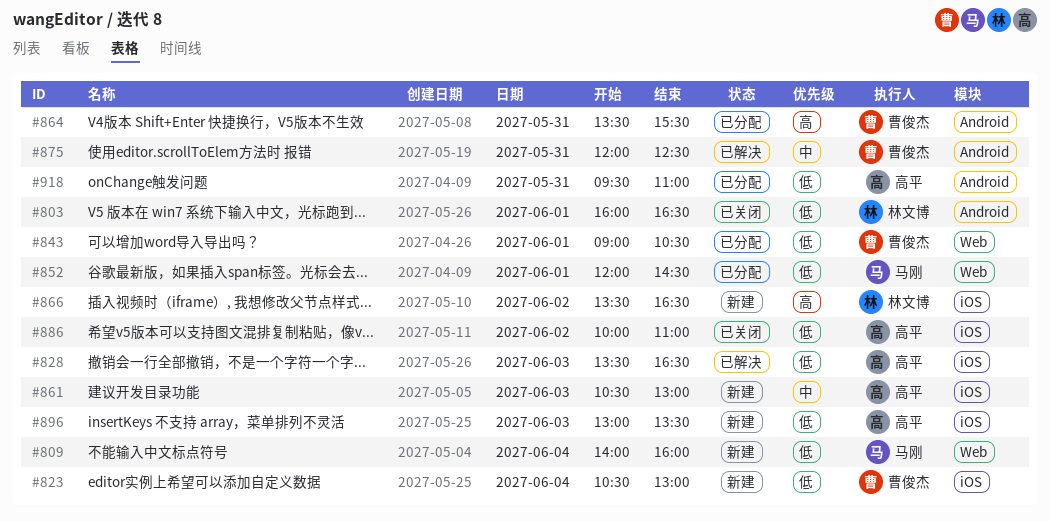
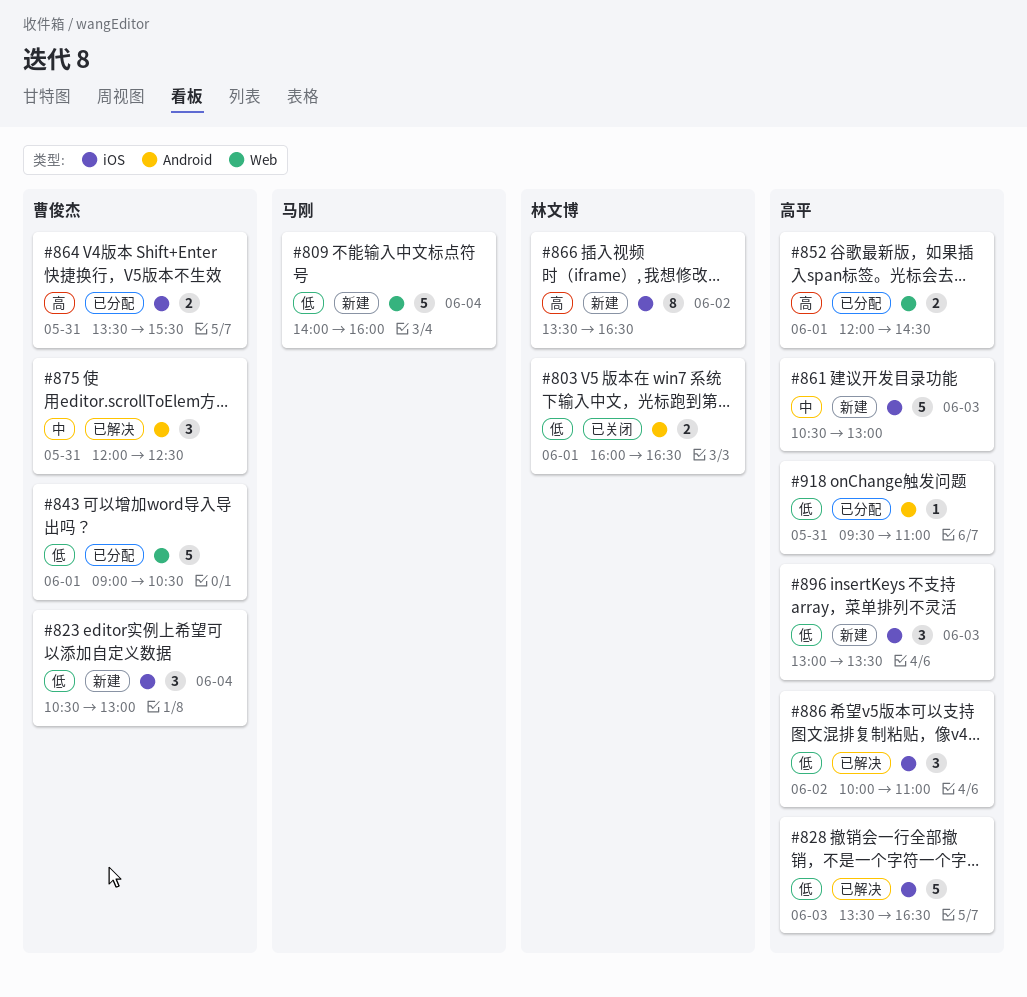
#852, owner: 马刚 -> 高平
#852, priority: 低 -> 高
#864, label: Android -> iOS
#886, status: 已关闭 -> 已解决

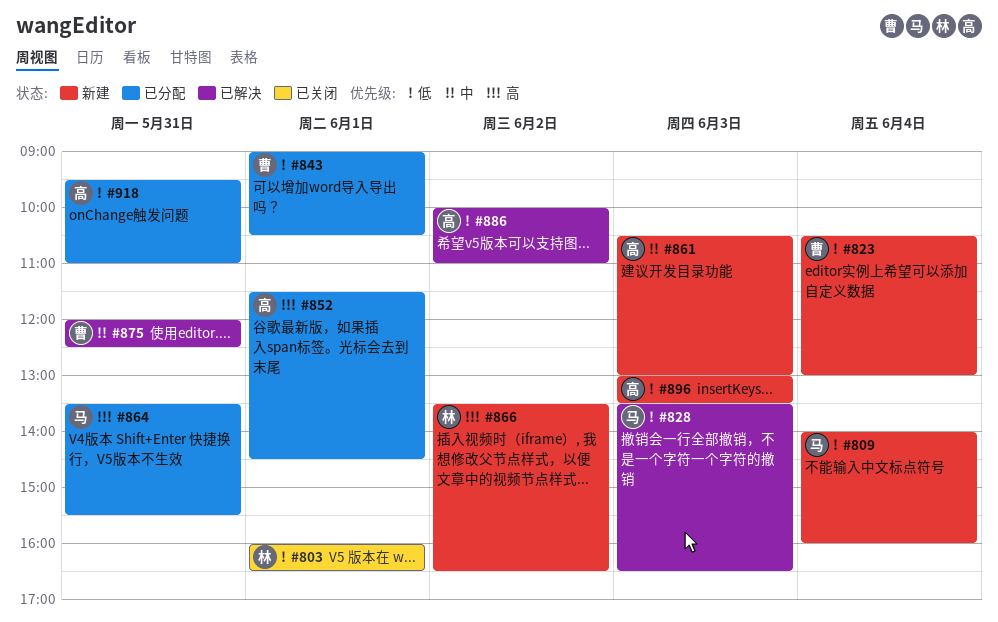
#828, owner: 高平 -> 马刚
#852, begins: 12:00 -> 11:30
#864, owner: 曹俊杰 -> 马刚

